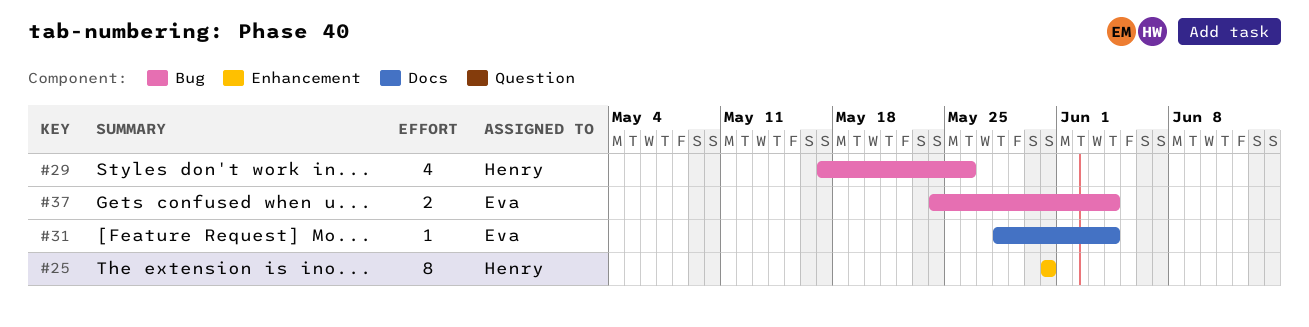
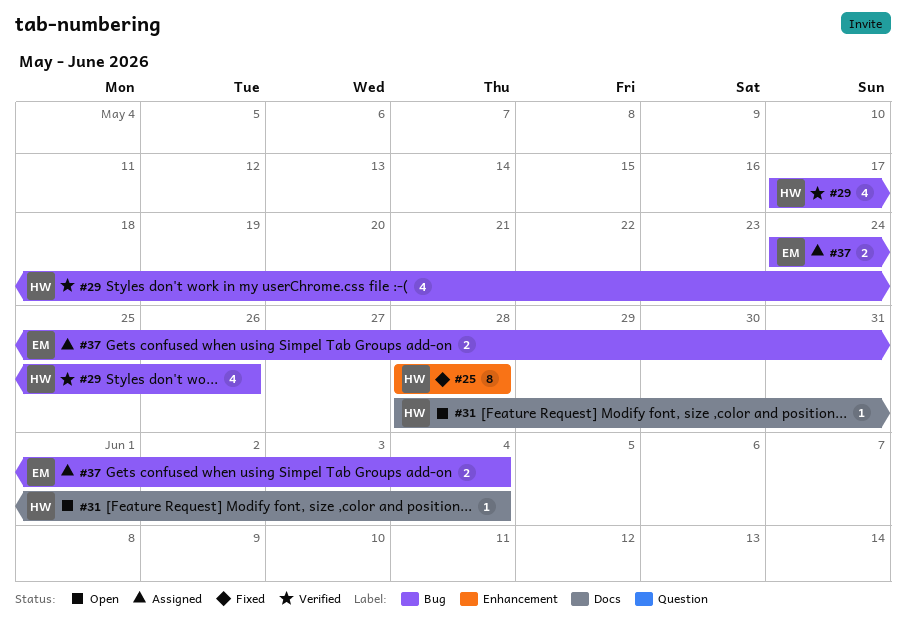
#25, start: May 31 -> May 28
#25, due: May 31 -> May 28
#31, owner: Eva -> Henry

